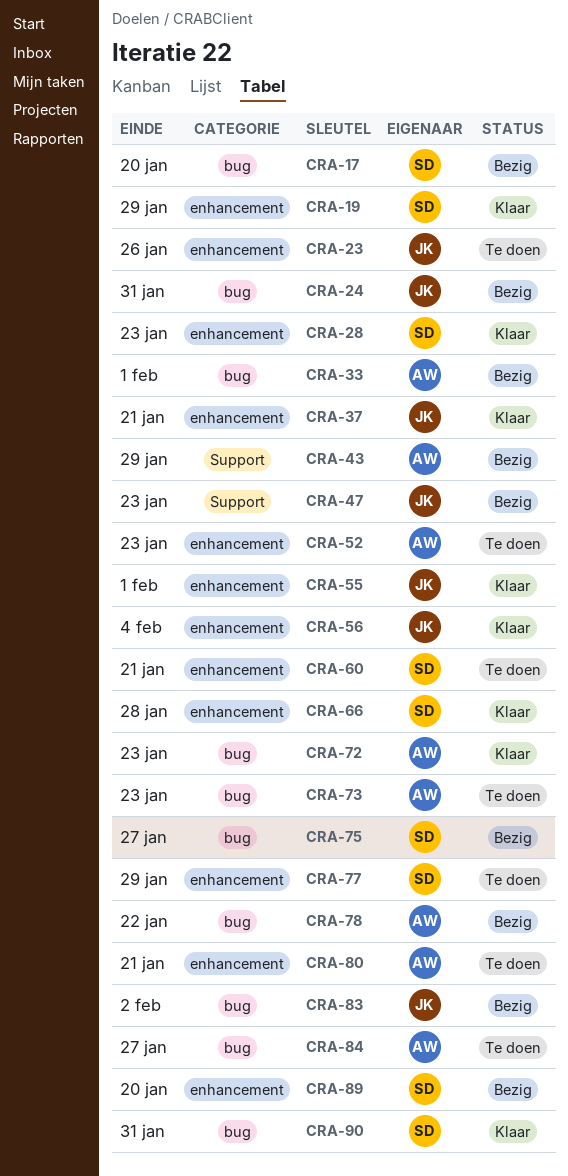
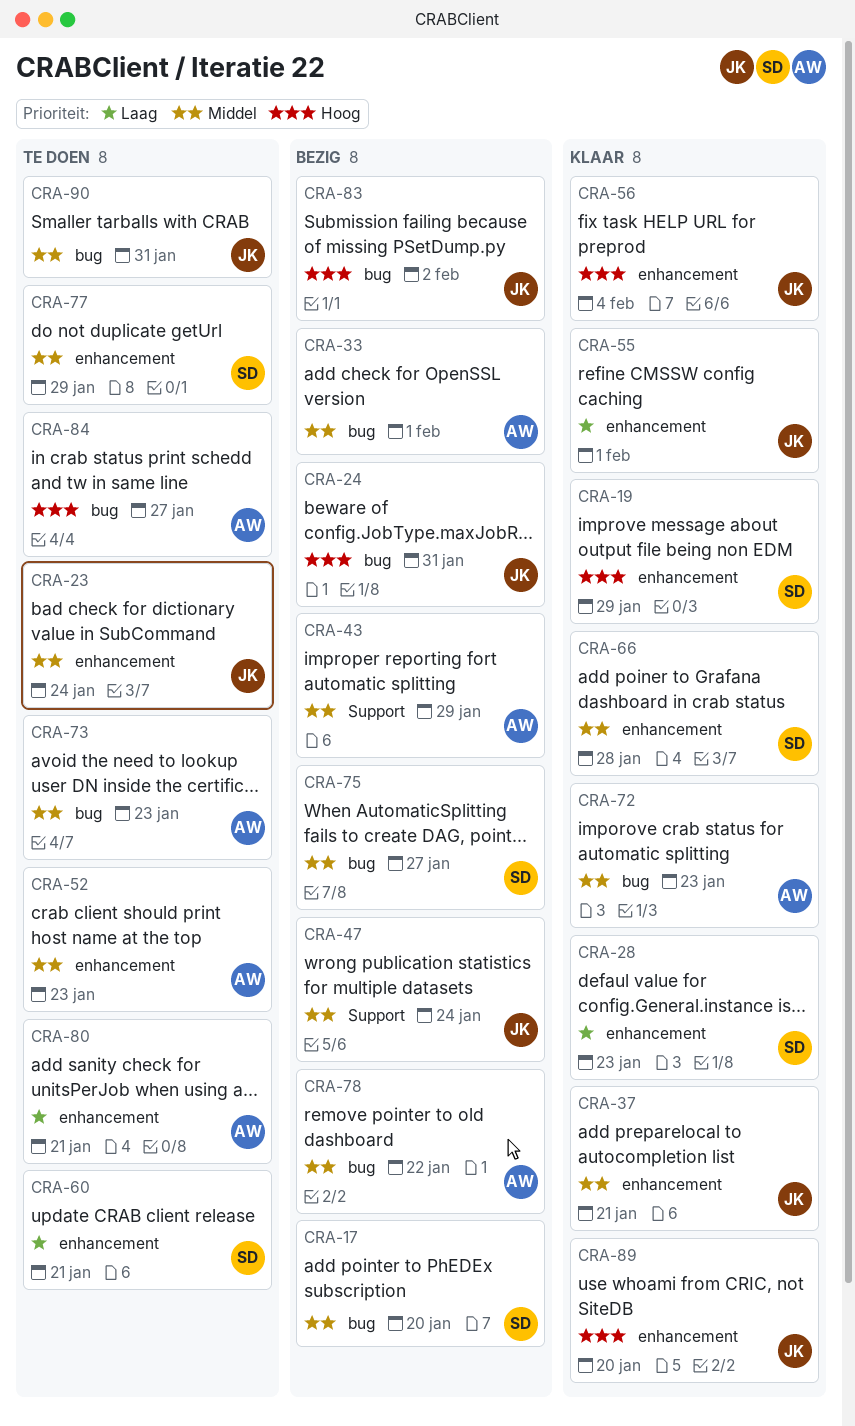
CRA-23, due: Jan 26 -> Jan 24
CRA-47, due: Jan 23 -> Jan 24
CRA-89, status: Bezig -> Klaar
CRA-89, owner: SD -> JK
CRA-90, status: Klaar -> Te doen
CRA-90, owner: SD -> JK

